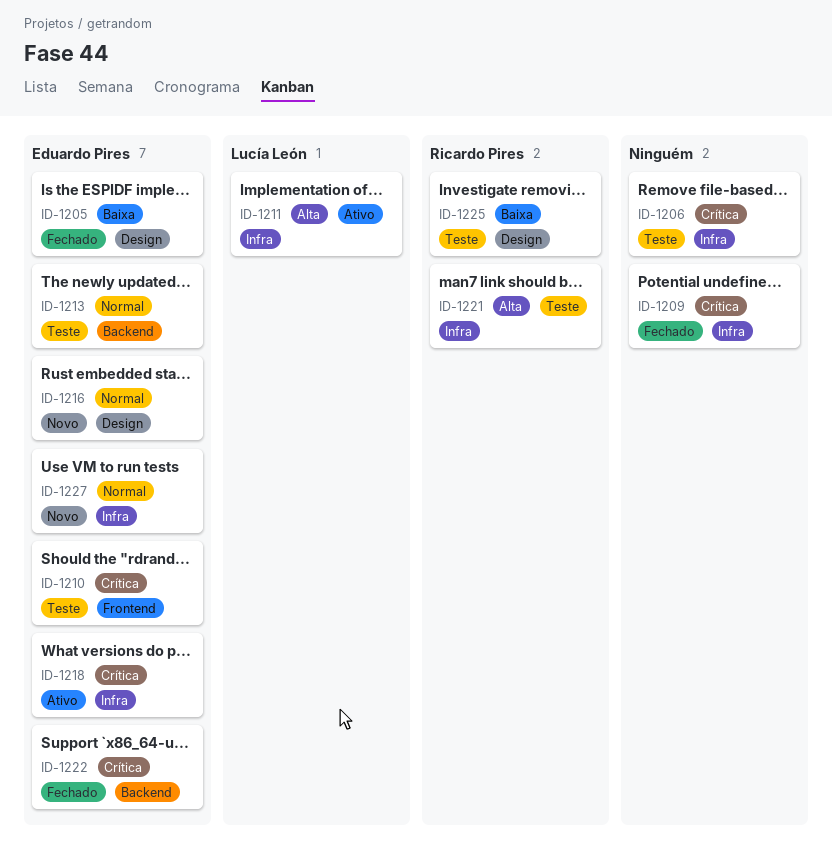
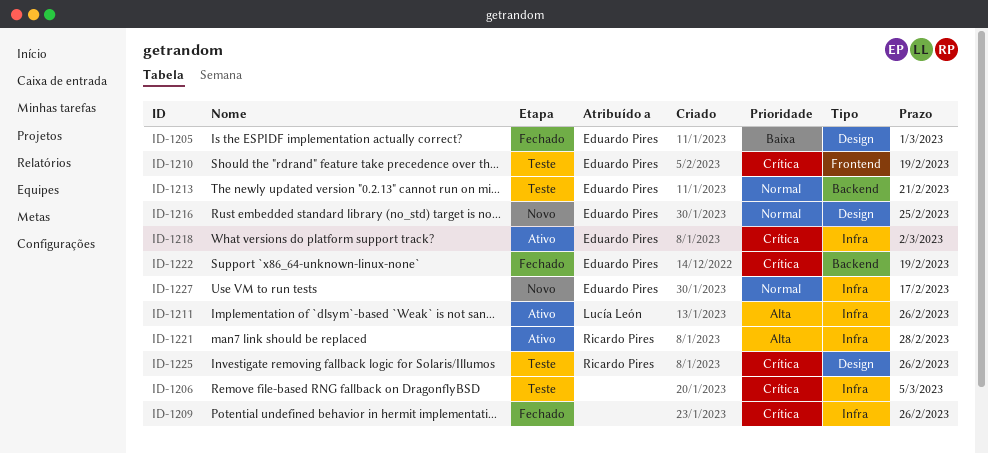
ID-1221, status: Teste -> Ativo
ID-1225, priority: Baixa -> Crítica

